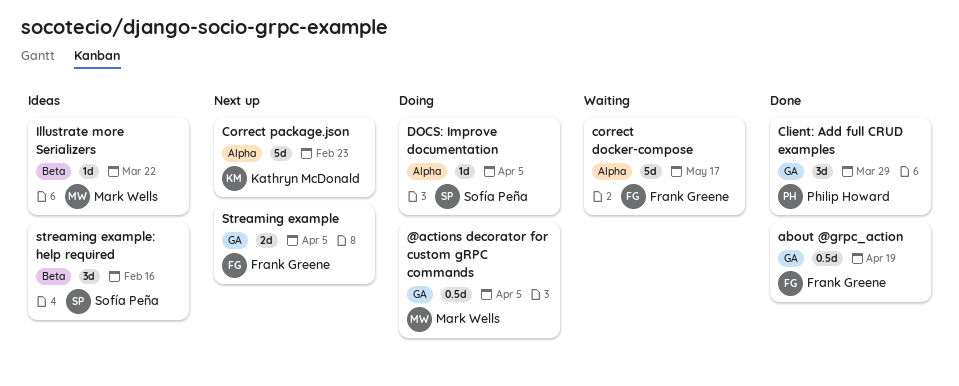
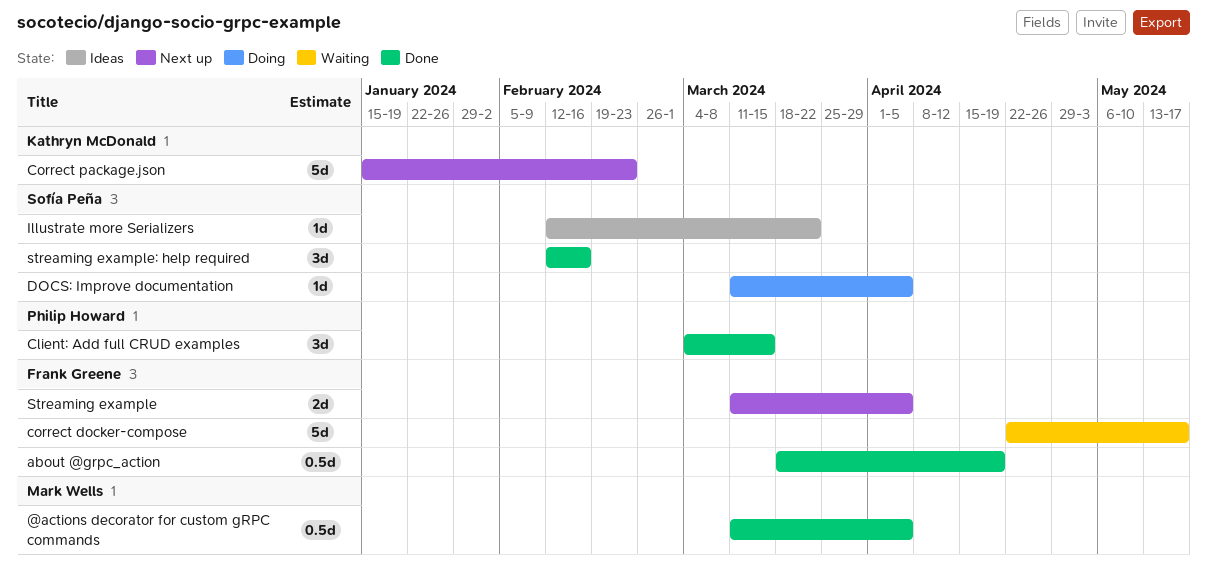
@actions decorator for custom gRPC commands, status: Doing -> Done
Client: Add full CRUD examples, due: Mar 29 -> Mar 15
Illustrate more Serializers, owner: Mark Wells -> Sofía Peña
streaming example: help required, status: Ideas -> Done

